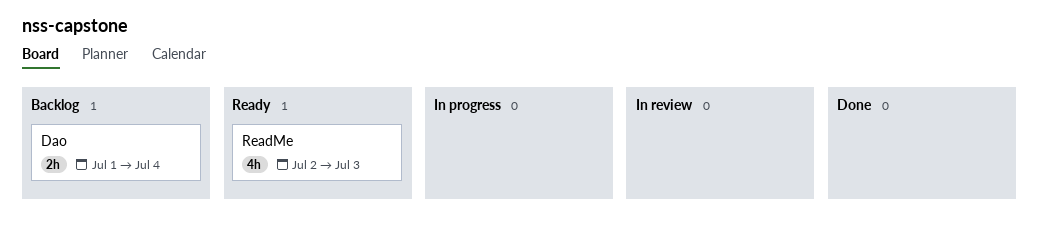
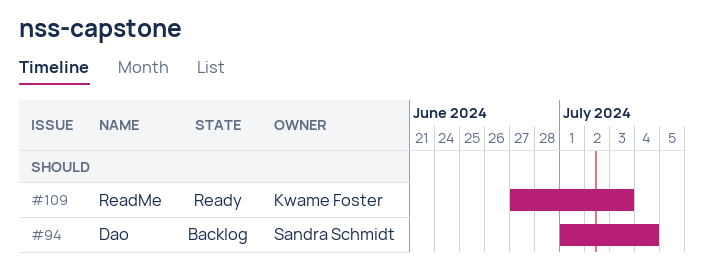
ReadMe, start: Jul 2 -> Jun 27

